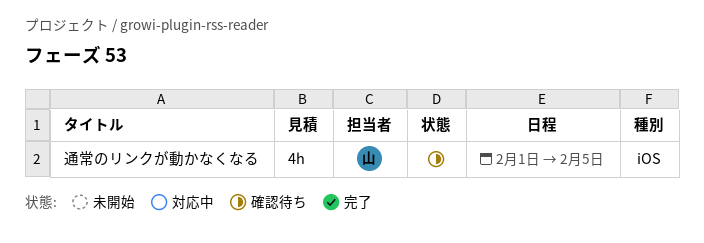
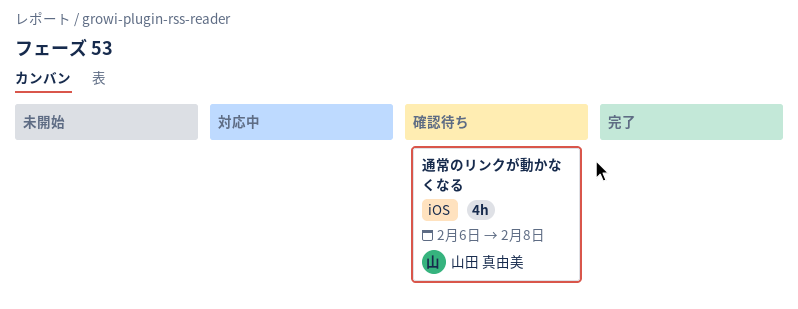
通常のリンクが動かなくなる, start: Feb 1 -> Feb 6
通常のリンクが動かなくなる, due: Feb 5 -> Feb 8

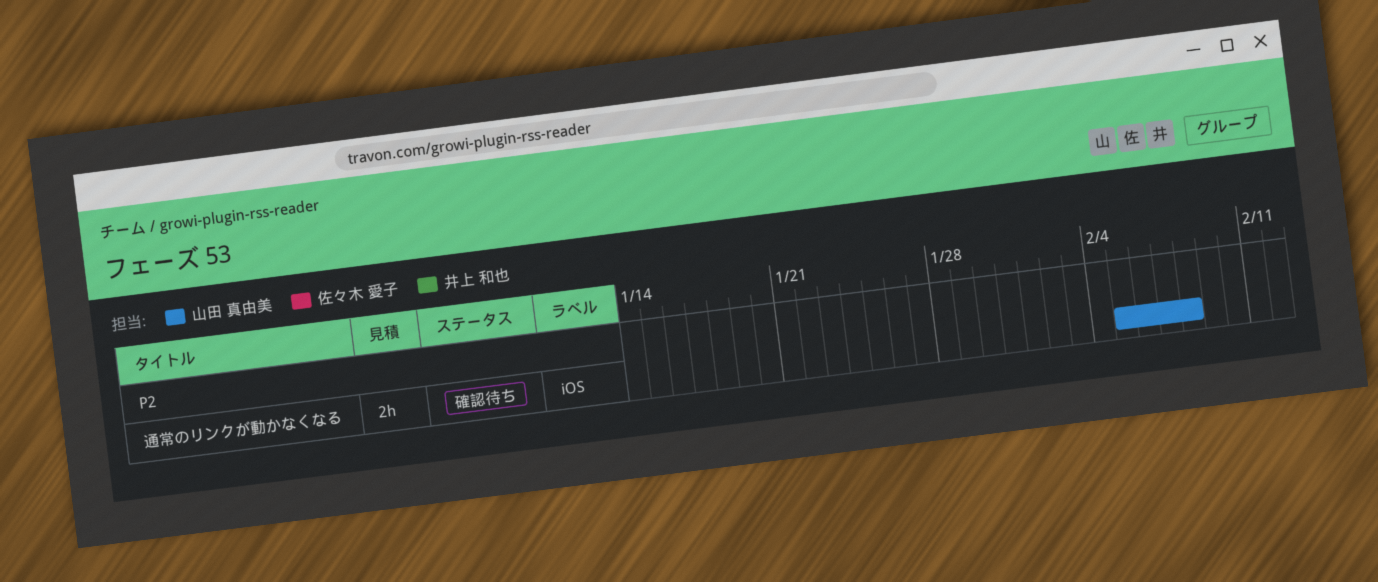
通常のリンクが動かなくなる, estimate: 4h -> 2h
通常のリンクが動かなくなる, start: Feb 6 -> Feb 5

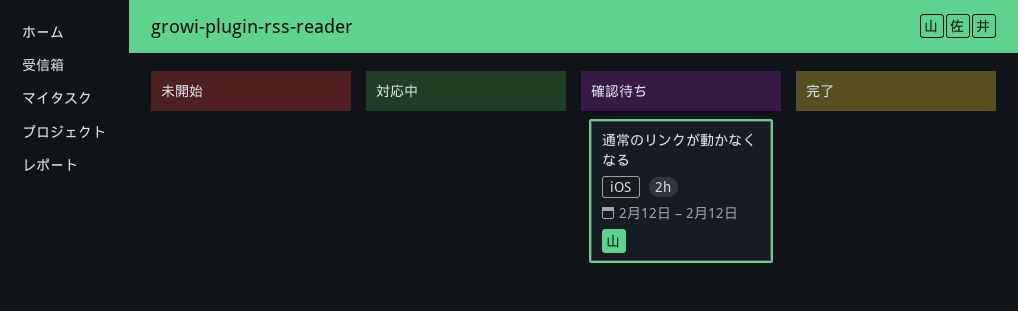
通常のリンクが動かなくなる, start: Feb 5 -> Feb 12
通常のリンクが動かなくなる, due: Feb 8 -> Feb 12

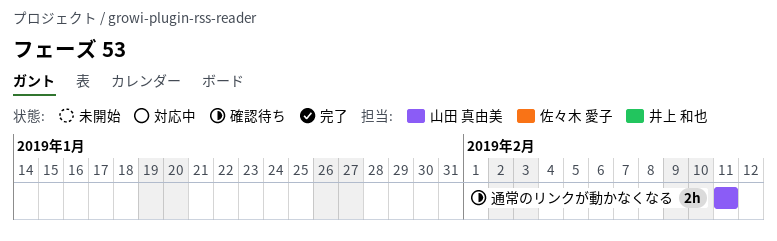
通常のリンクが動かなくなる, start: Feb 12 -> Feb 11
通常のリンクが動かなくなる, due: Feb 12 -> Feb 11

